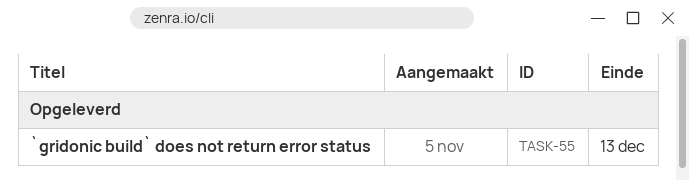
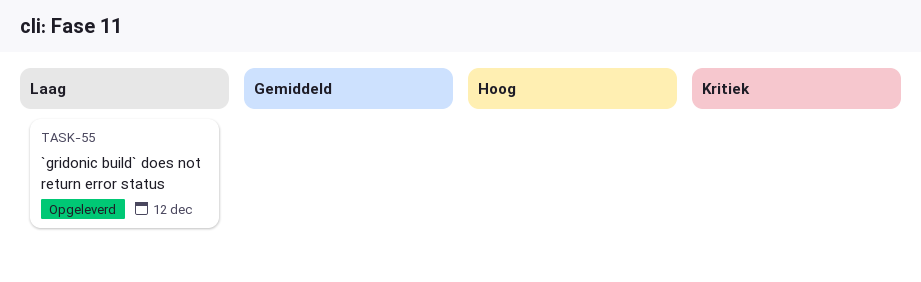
TASK-55, due: Dec 13 -> Dec 12

